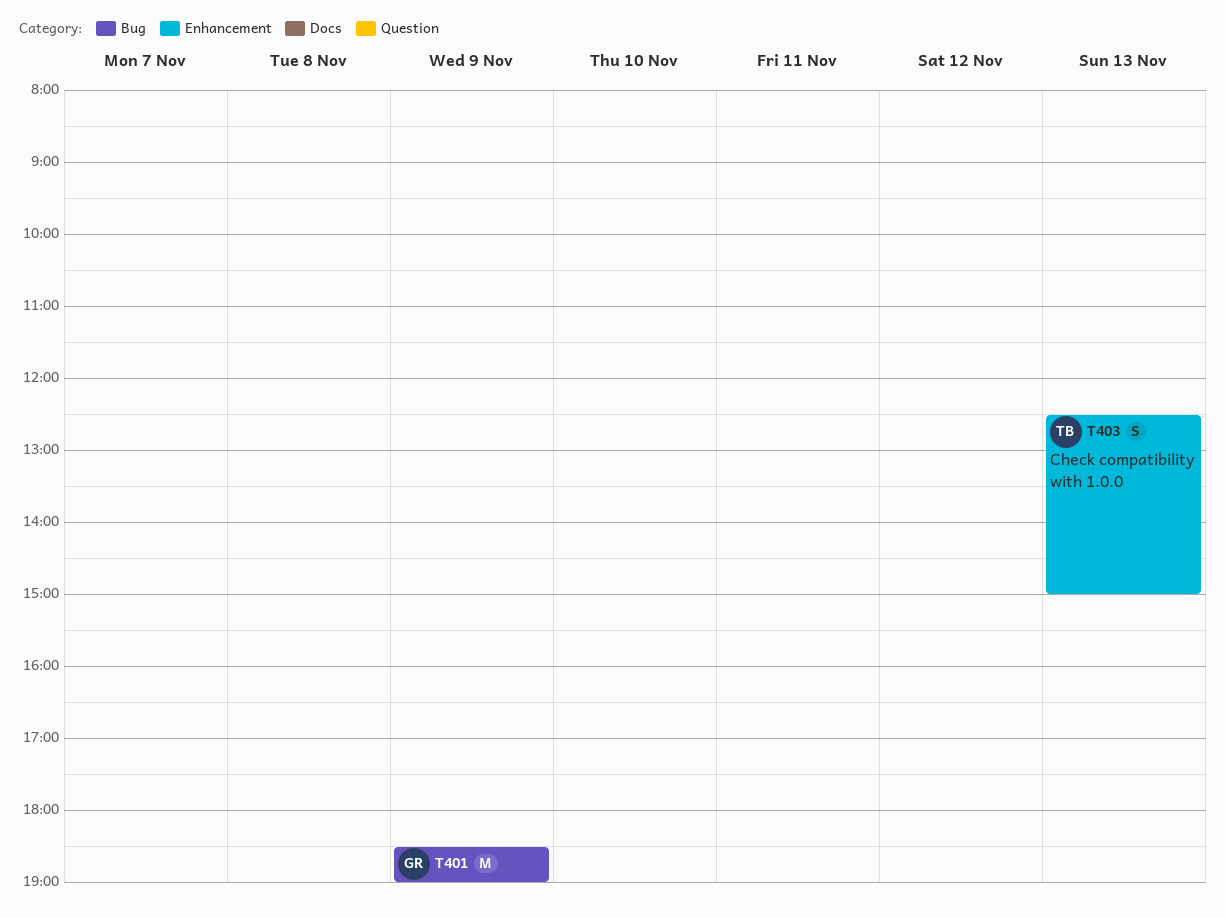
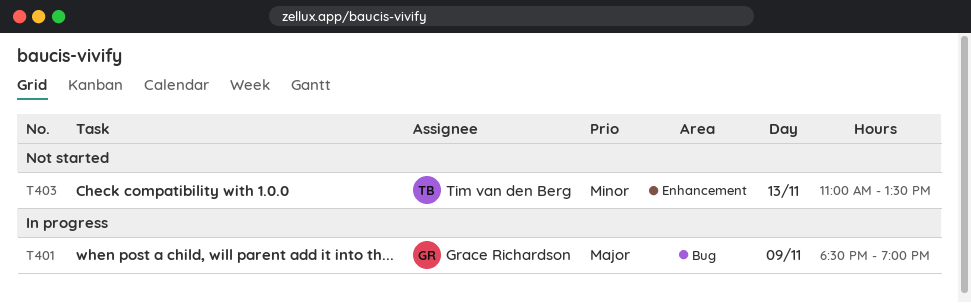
T403, begins: 12:30 -> 11:00
T403, ends: 15:00 -> 13:30

